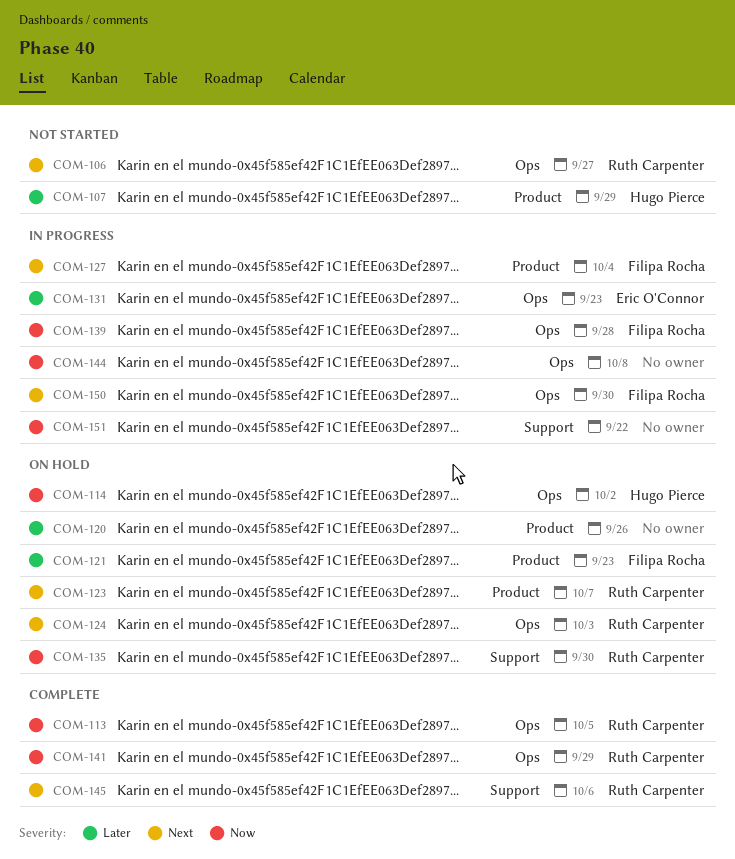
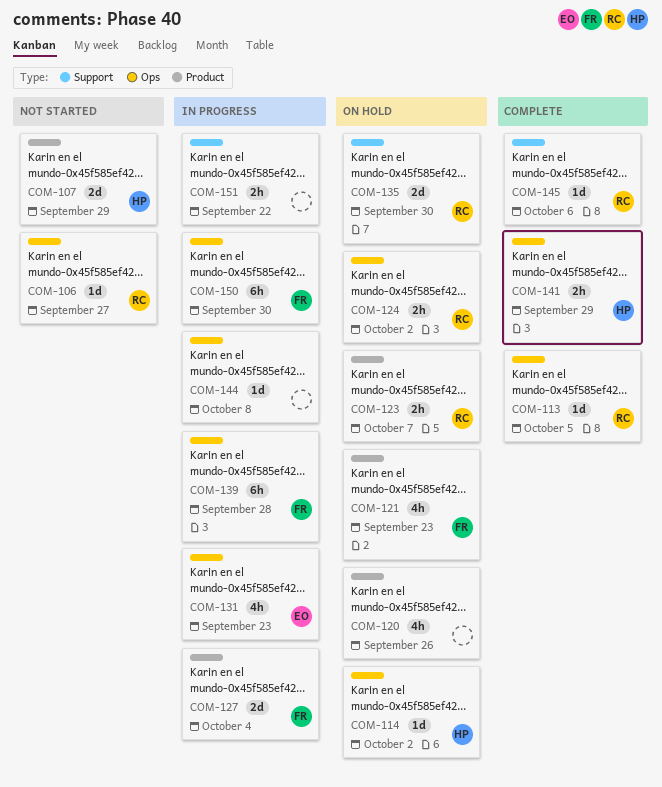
COM-124, due: Oct 3 -> Oct 2
COM-141, owner: Ruth Carpenter -> Hugo Pierce

